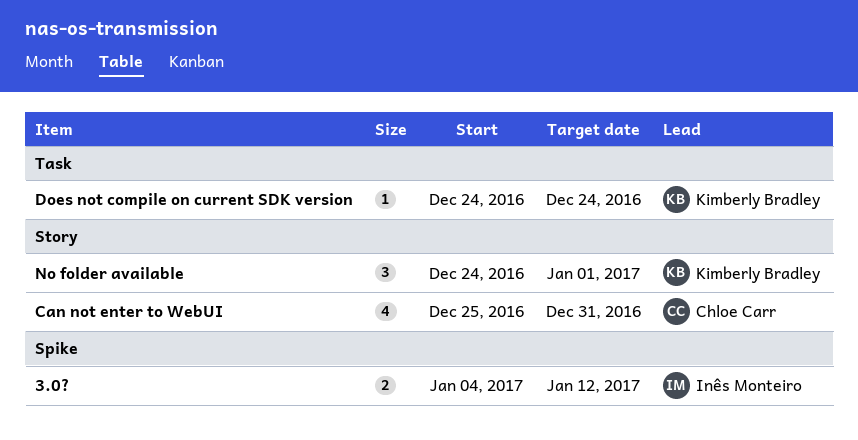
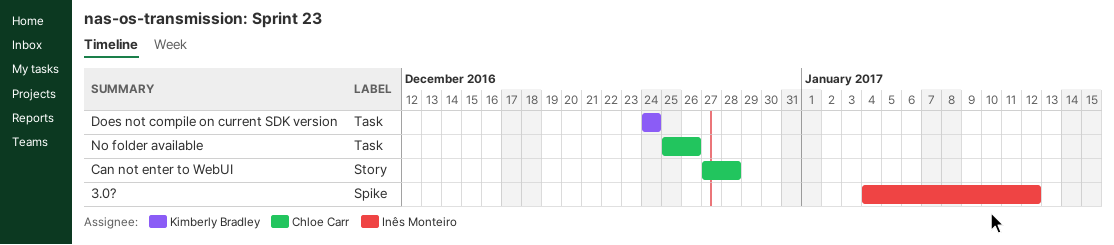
No folder available, owner: Kimberly Bradley -> Chloe Carr
No folder available, label: Story -> Task
No folder available, start: Dec 24 -> Dec 25
No folder available, due: Jan 1 -> Dec 26
Сan not enter to WebUI, start: Dec 25 -> Dec 27
Сan not enter to WebUI, due: Dec 31 -> Dec 28

